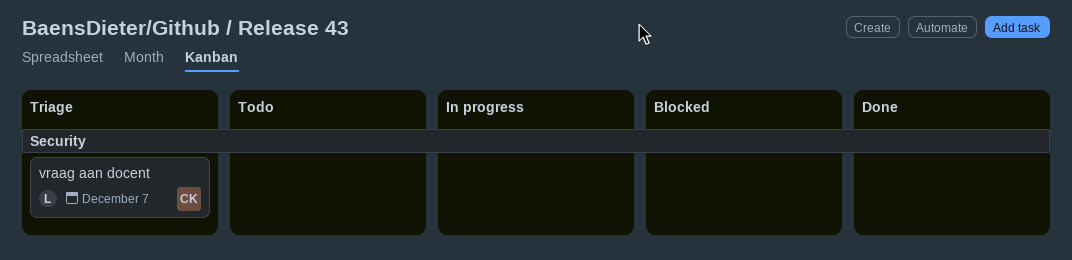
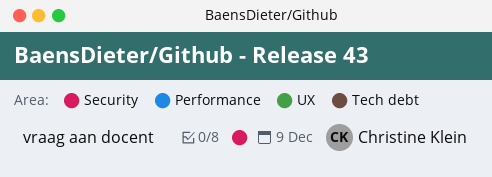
vraag aan docent, due: Dec 7 -> Dec 9

